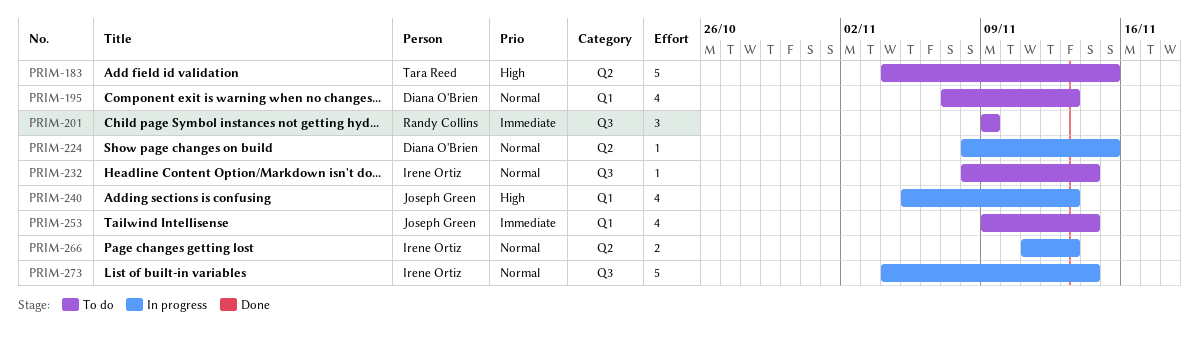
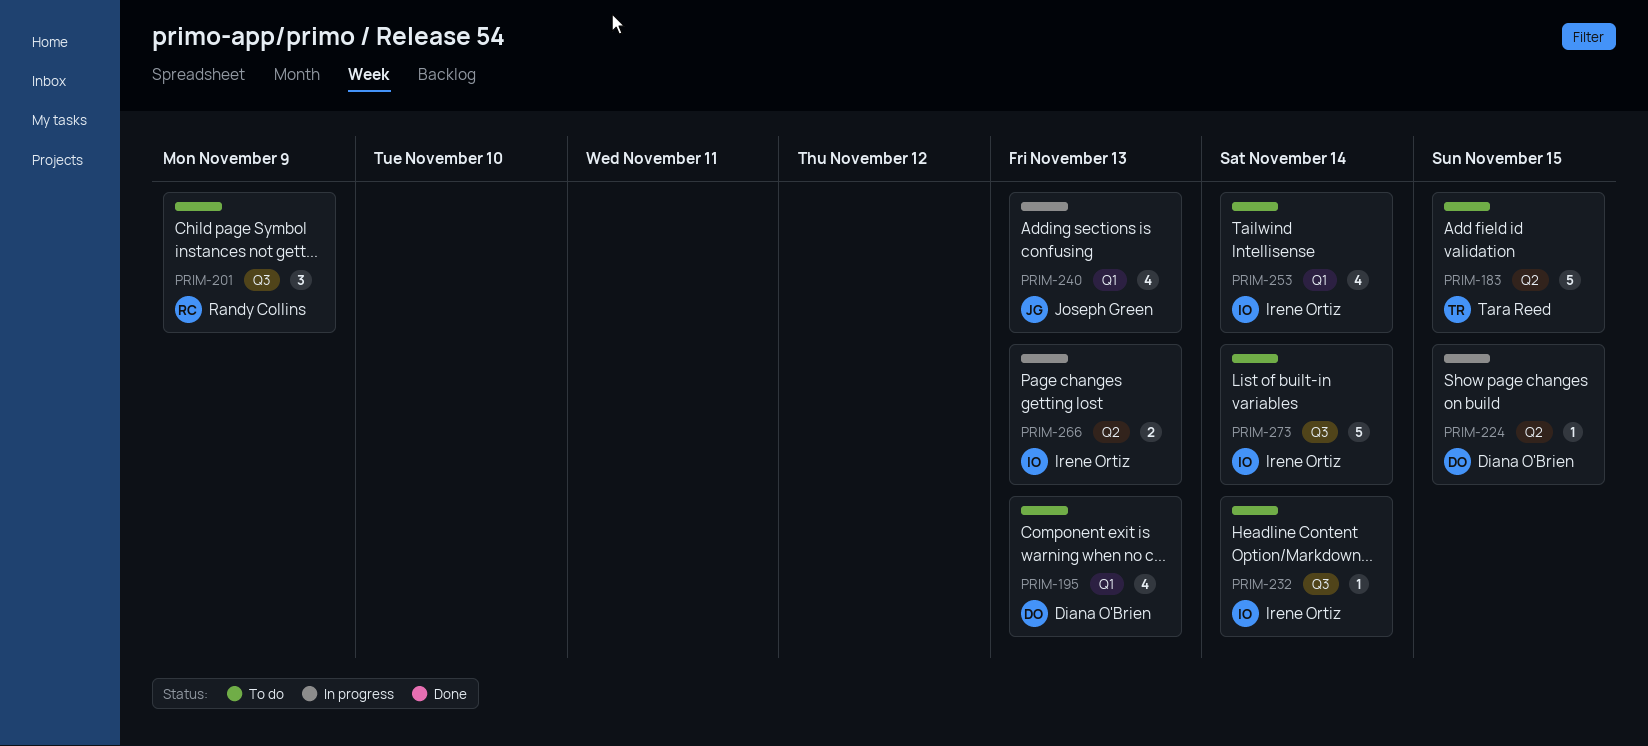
PRIM-253, owner: Joseph Green -> Irene Ortiz
PRIM-273, status: In progress -> To do

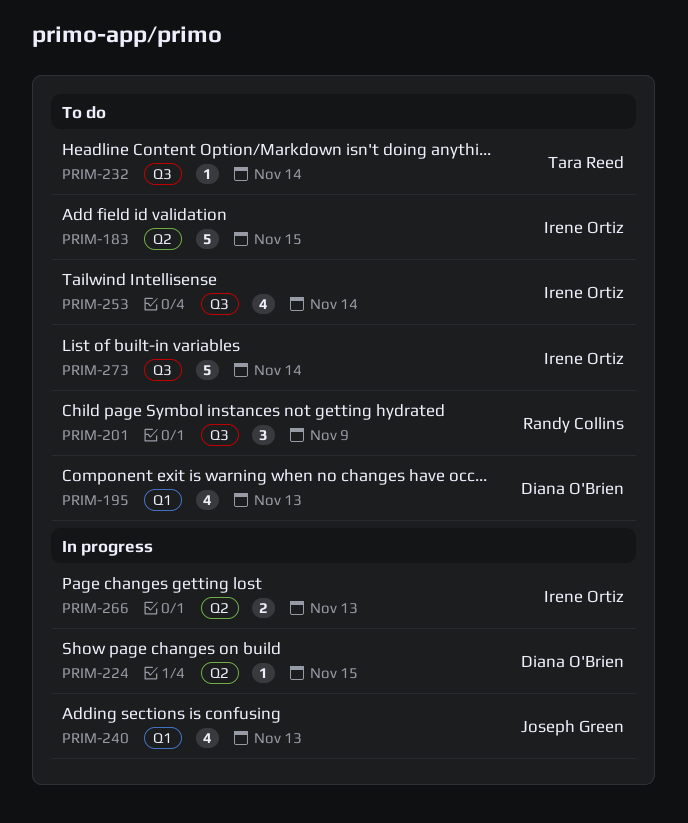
PRIM-183, owner: Tara Reed -> Irene Ortiz
PRIM-232, owner: Irene Ortiz -> Tara Reed
PRIM-253, label: Q1 -> Q3

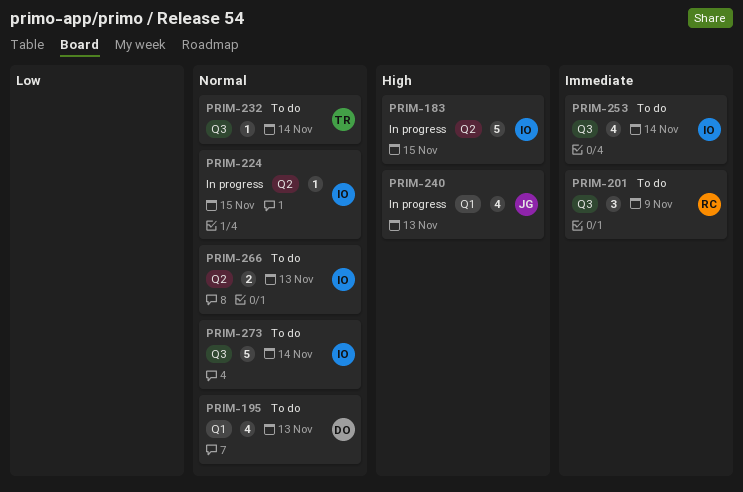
PRIM-183, status: To do -> In progress
PRIM-224, owner: Diana O'Brien -> Irene Ortiz
PRIM-266, status: In progress -> To do

